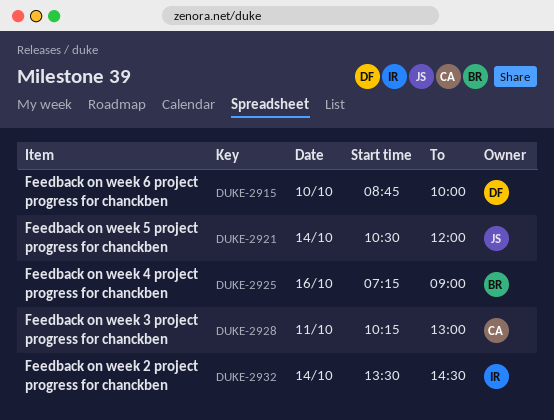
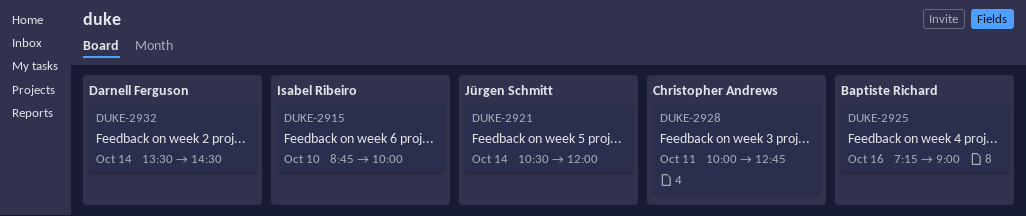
DUKE-2915, owner: Darnell Ferguson -> Isabel Ribeiro
DUKE-2928, begins: 10:15 -> 10:00
DUKE-2928, ends: 13:00 -> 12:45
DUKE-2932, owner: Isabel Ribeiro -> Darnell Ferguson

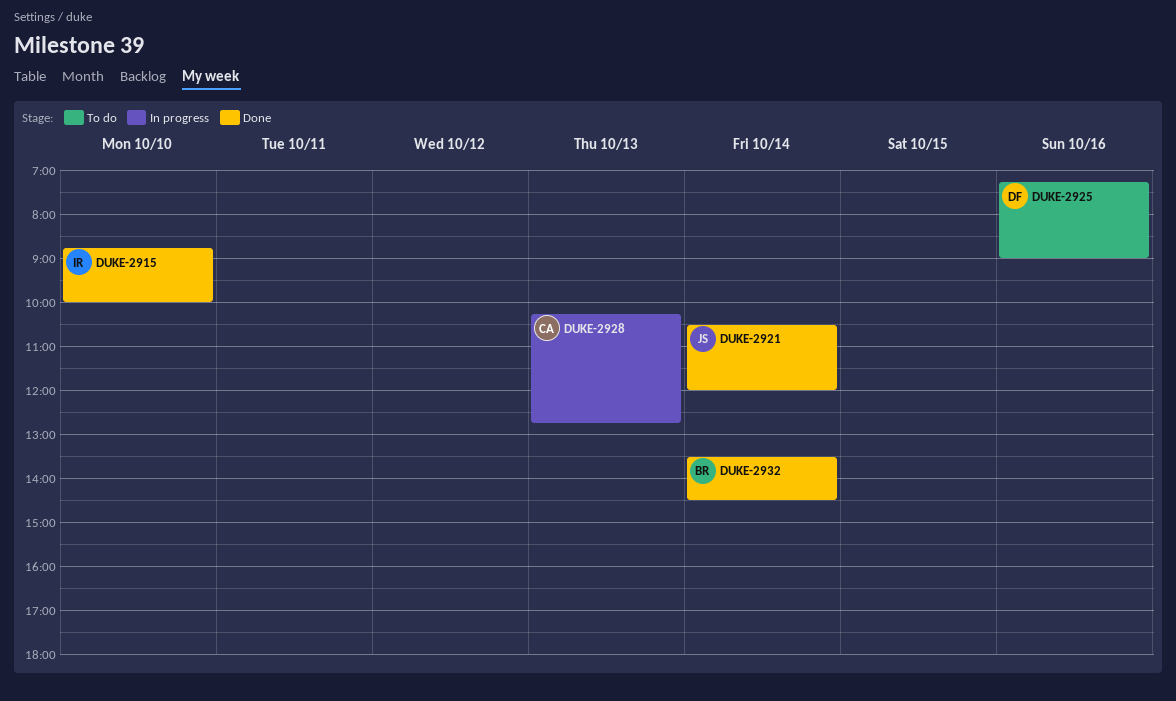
DUKE-2925, owner: Baptiste Richard -> Darnell Ferguson
DUKE-2928, day: Oct 11 -> Oct 13
DUKE-2928, begins: 10:00 -> 10:15
DUKE-2932, owner: Darnell Ferguson -> Baptiste Richard

